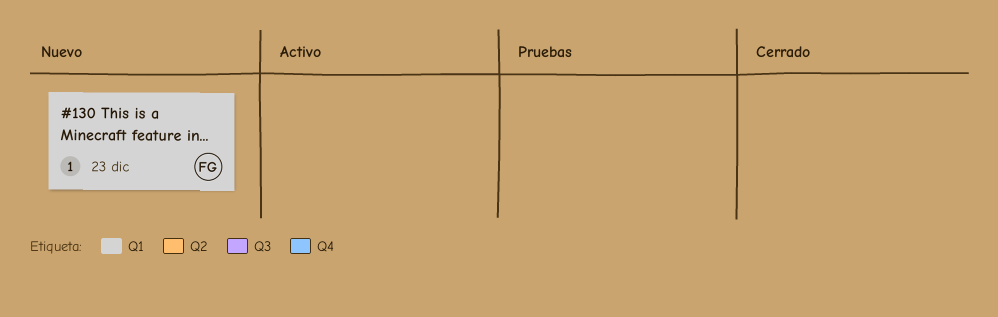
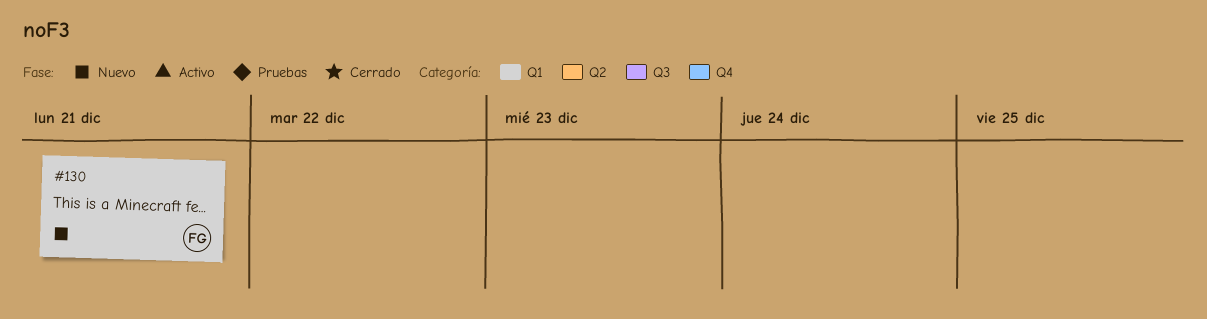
#130, due: Dec 23 -> Dec 21

